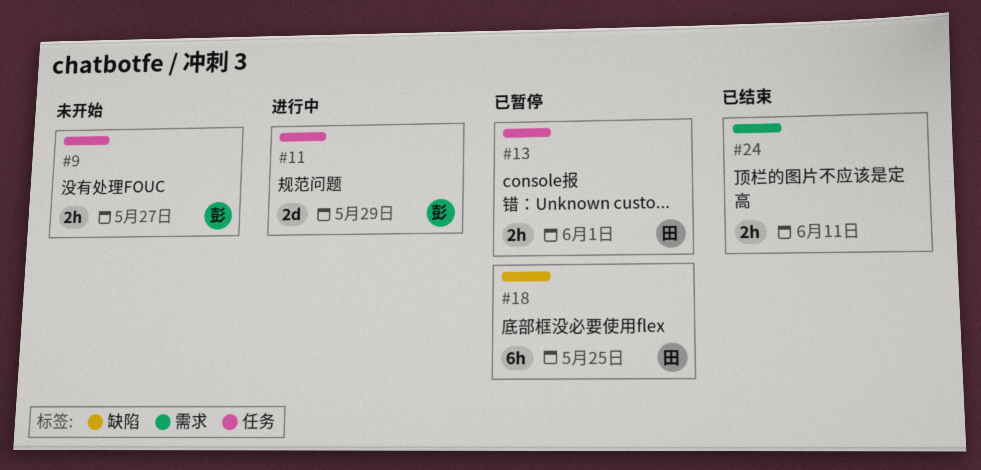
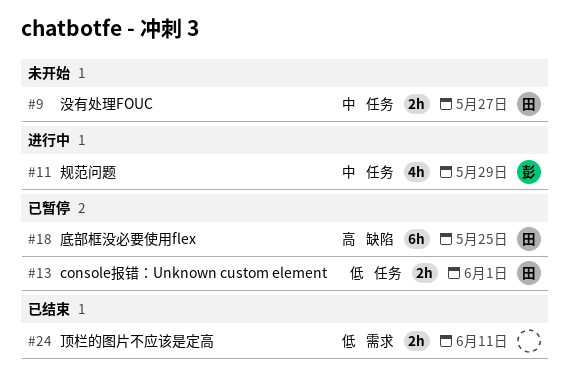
#9, owner: 彭 -> 田
#11, estimate: 2d -> 4h

